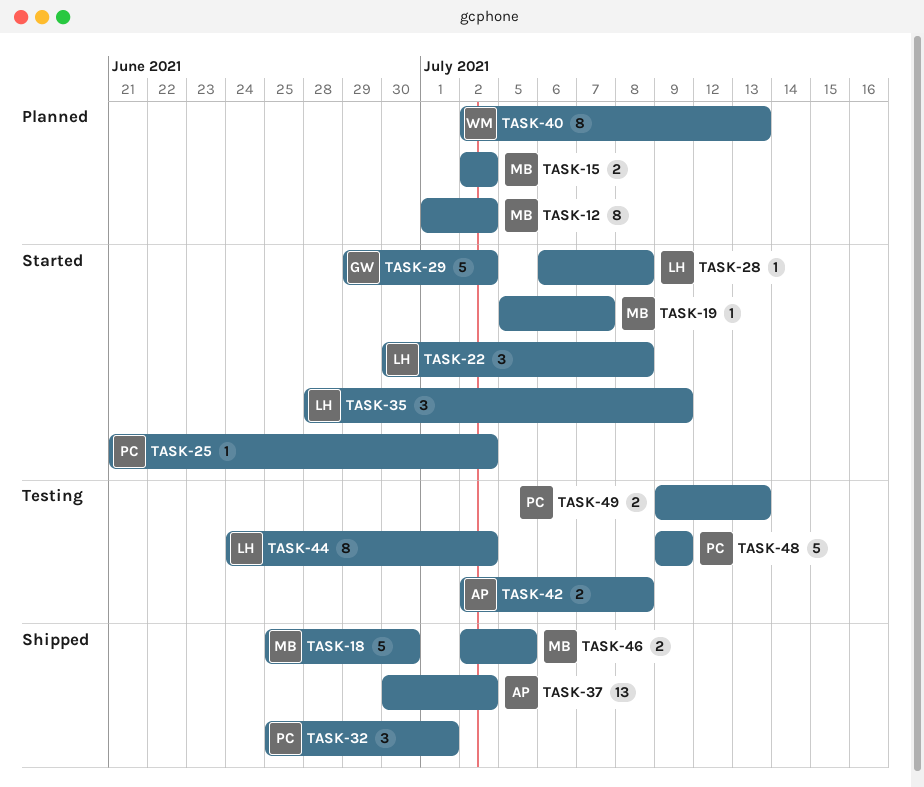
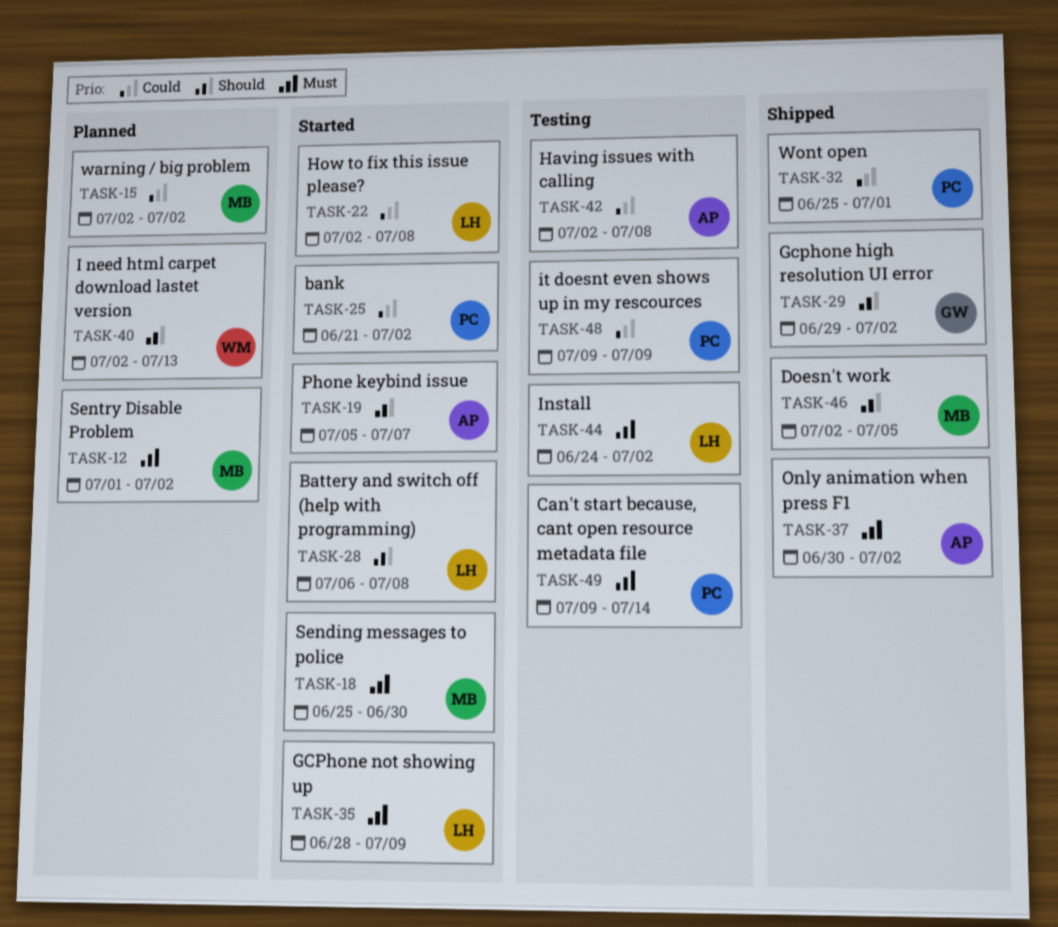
TASK-18, status: Shipped -> Started
TASK-19, owner: MB -> AP
TASK-22, start: Jun 30 -> Jul 2
TASK-29, status: Started -> Shipped
TASK-49, due: Jul 13 -> Jul 14

